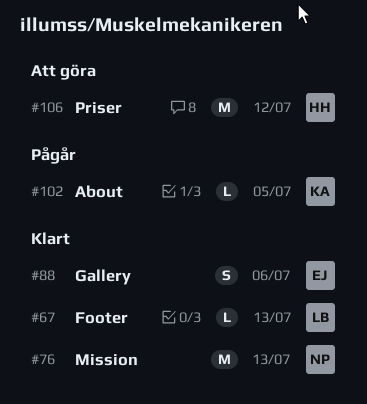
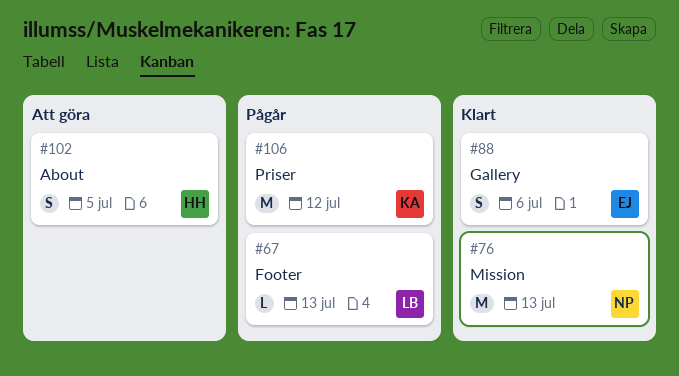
#67, status: Klart -> Pågår
#102, status: Pågår -> Att göra
#102, owner: KA -> HH
#102, estimate: L -> S
#106, status: Att göra -> Pågår
#106, owner: HH -> KA

